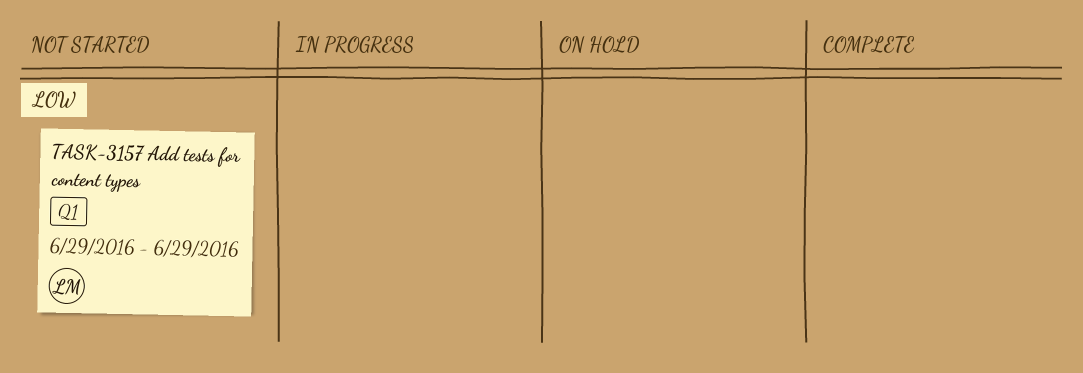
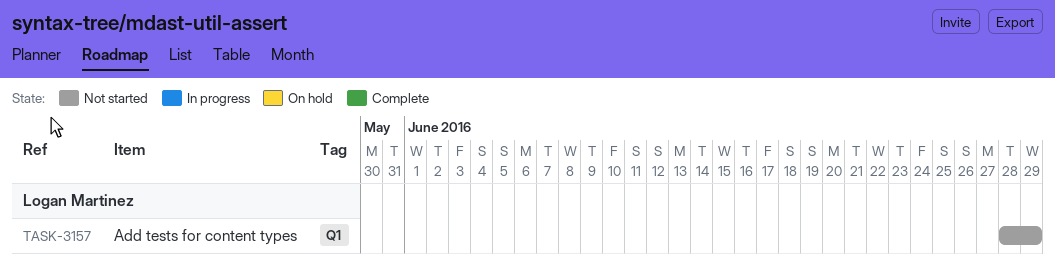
TASK-3157, start: Jun 29 -> Jun 28

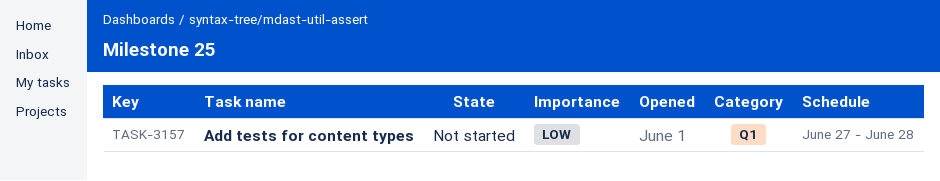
TASK-3157, start: Jun 28 -> Jun 27
TASK-3157, due: Jun 29 -> Jun 28

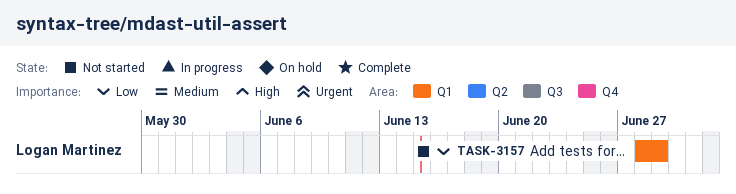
TASK-3157, start: Jun 27 -> Jun 28
TASK-3157, due: Jun 28 -> Jun 29

